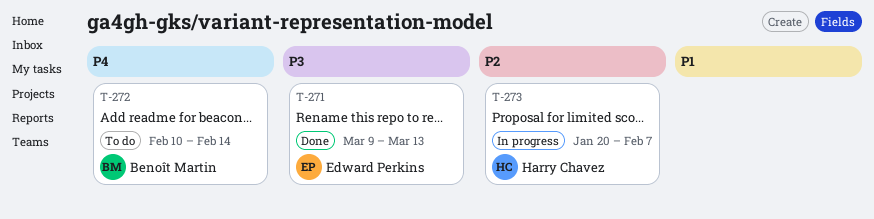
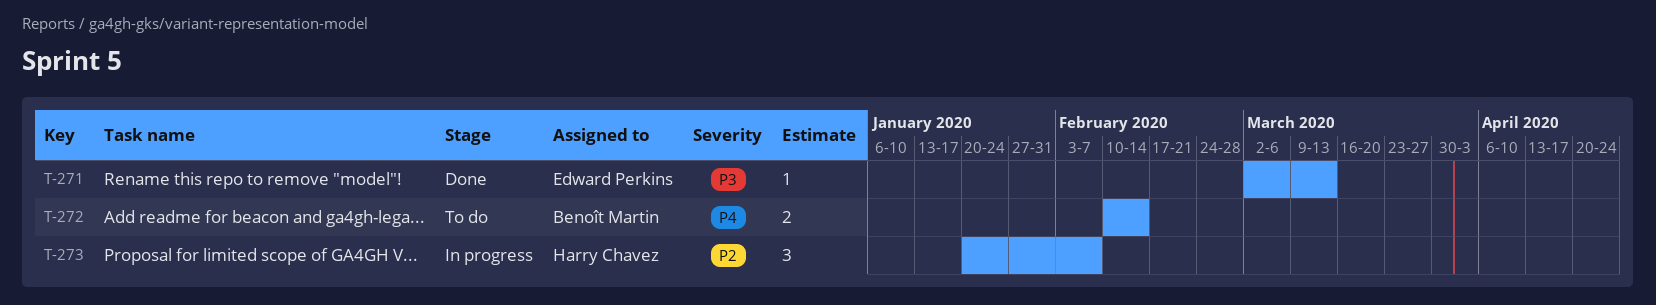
T-271, start: Mar 9 -> Mar 2

